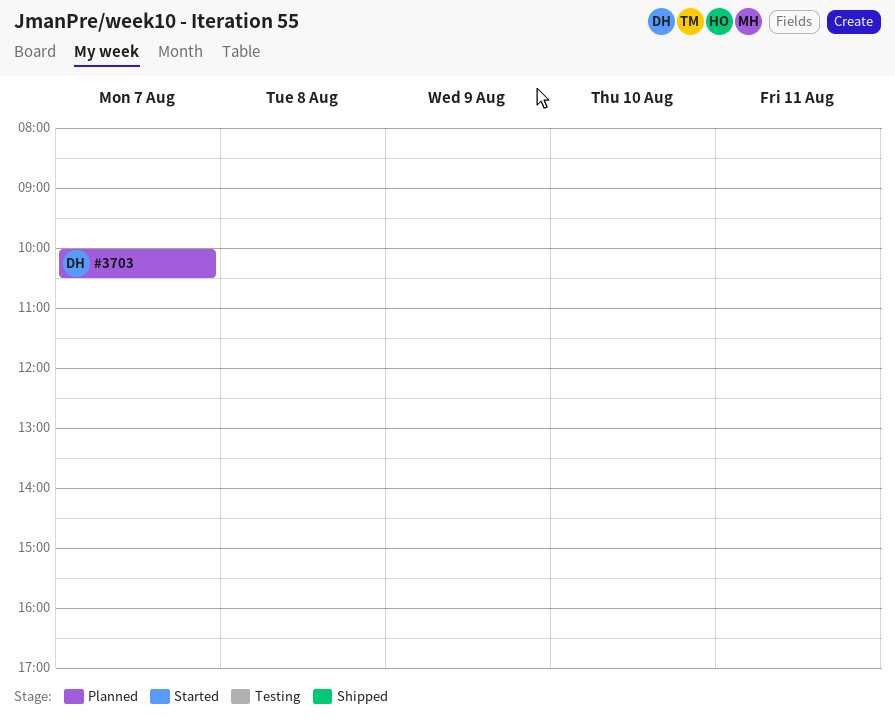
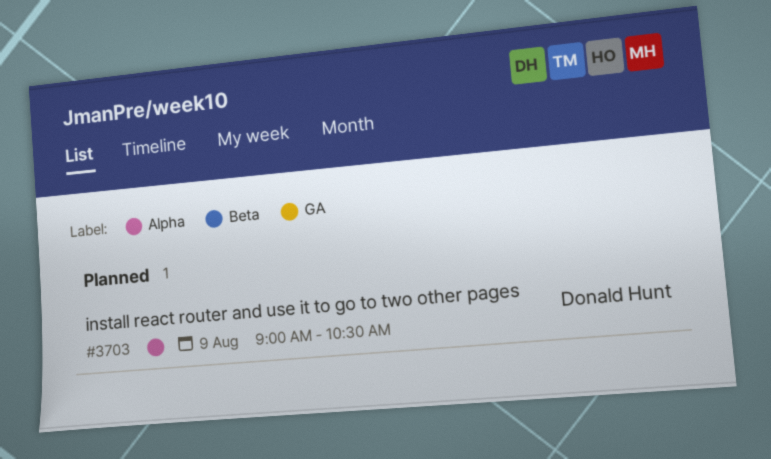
#3703, day: Aug 7 -> Aug 9
#3703, begins: 10:00 -> 09:00

